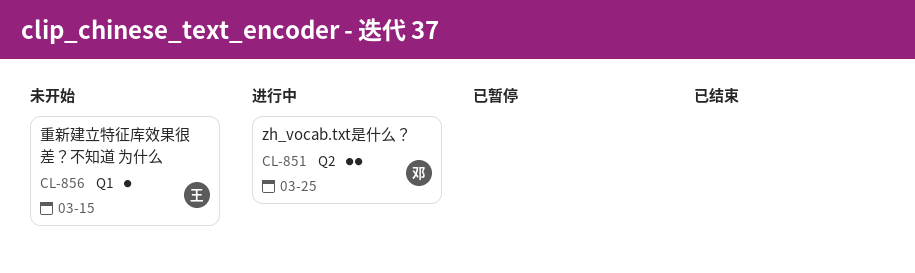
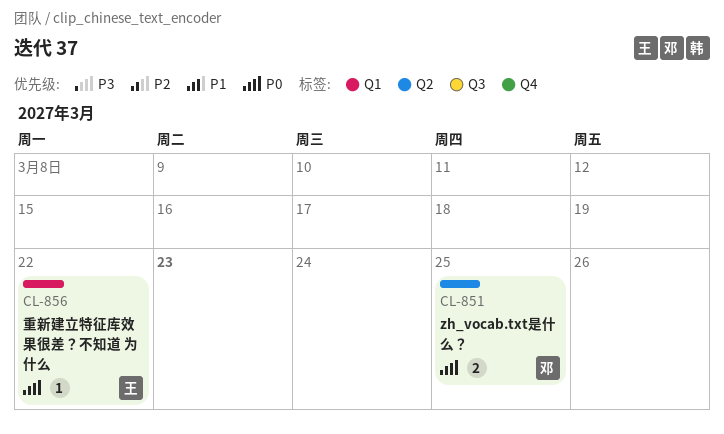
CL-856, due: Mar 15 -> Mar 22

